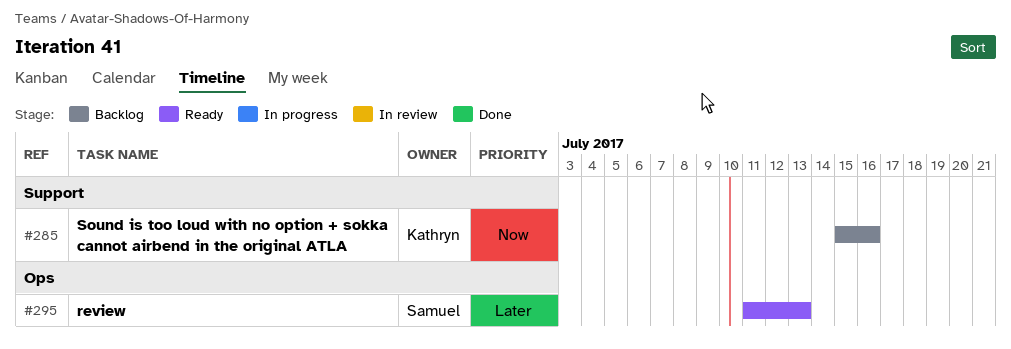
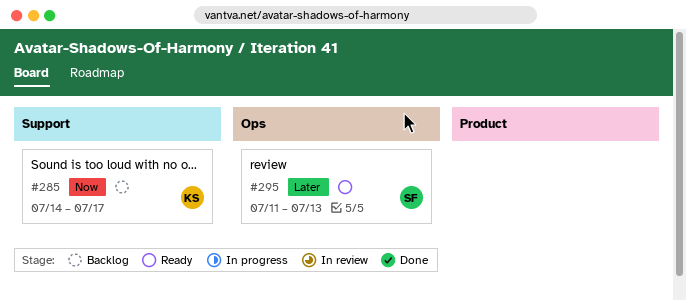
#285, start: Jul 15 -> Jul 14
#285, due: Jul 16 -> Jul 17

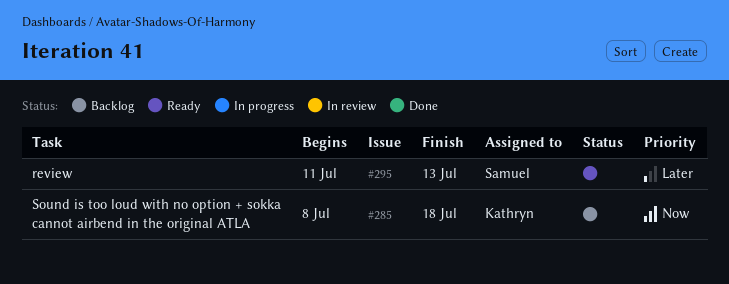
#285, start: Jul 14 -> Jul 8
#285, due: Jul 17 -> Jul 18

